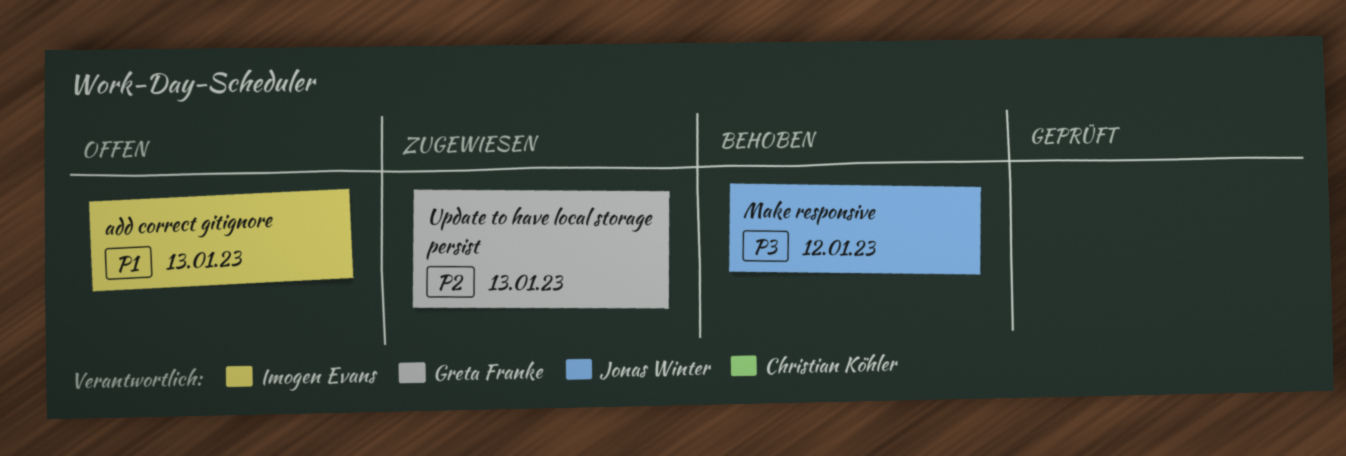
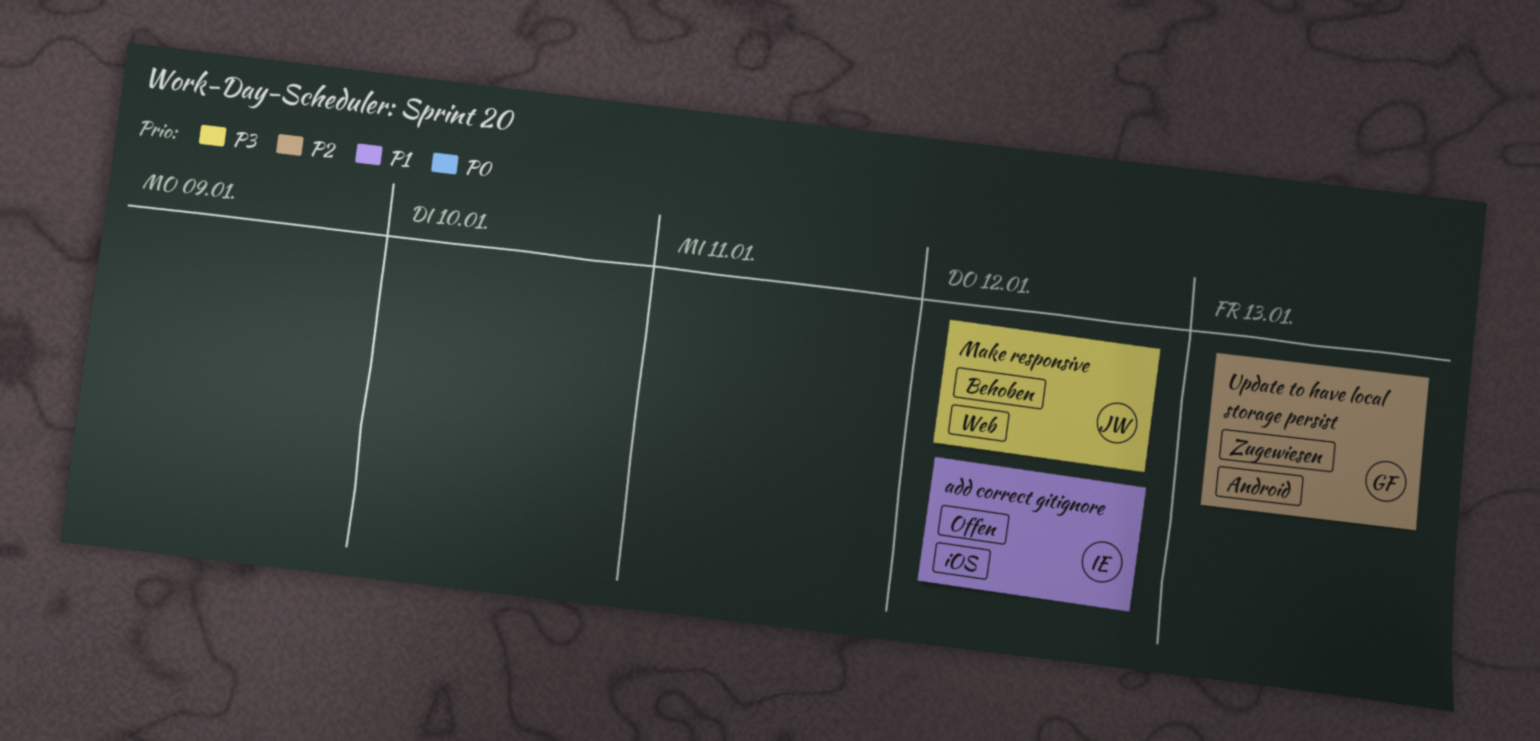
add correct gitignore, due: Jan 13 -> Jan 12

